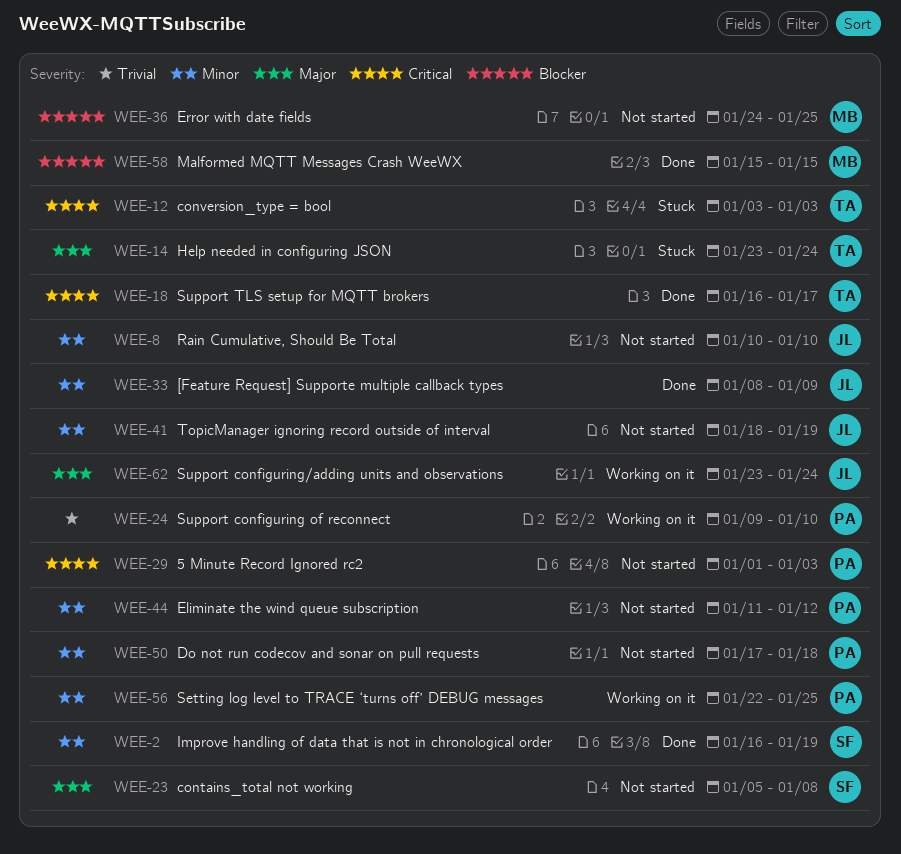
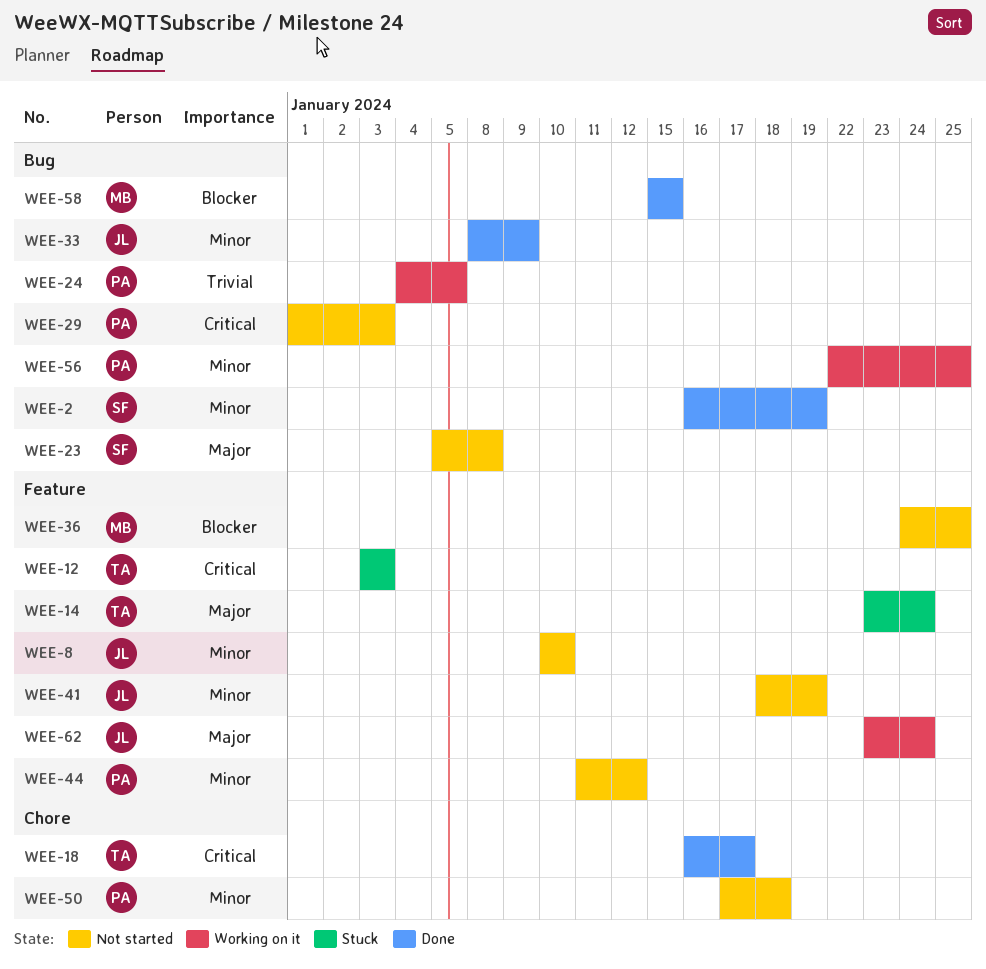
WEE-24, start: Jan 9 -> Jan 4
WEE-24, due: Jan 10 -> Jan 5

